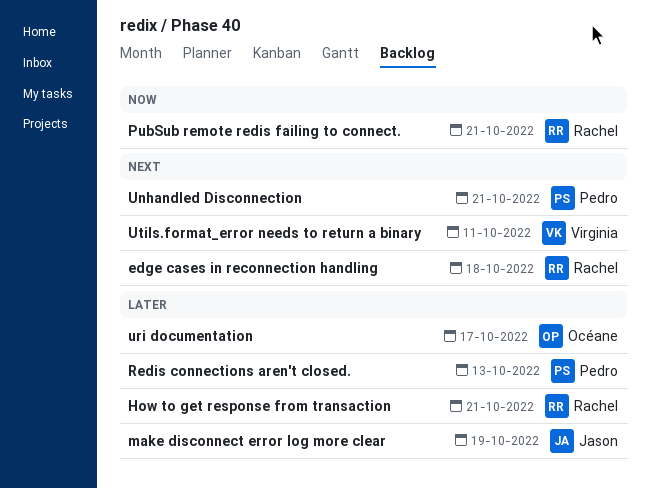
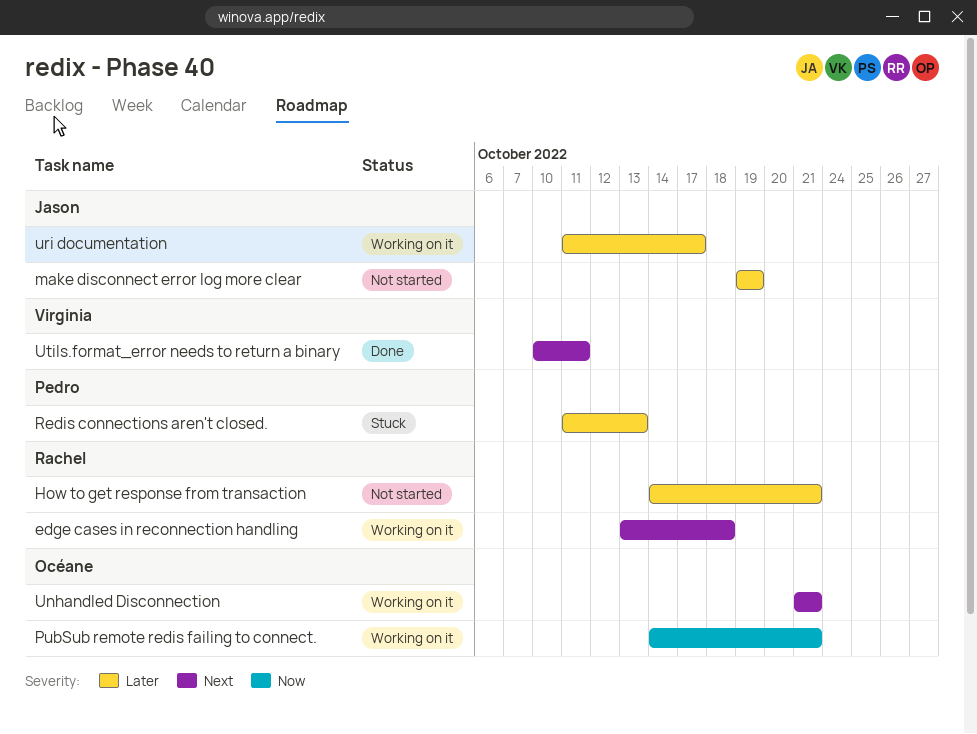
PubSub remote redis failing to connect., owner: Rachel -> Océane
Unhandled Disconnection, owner: Pedro -> Océane
uri documentation, owner: Océane -> Jason

